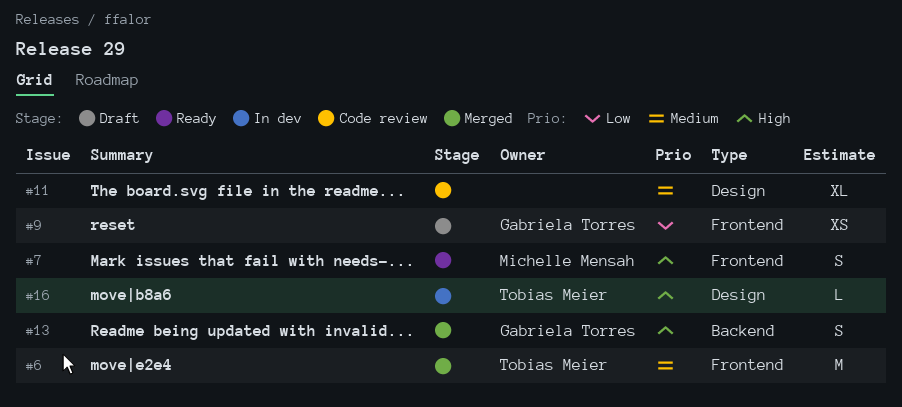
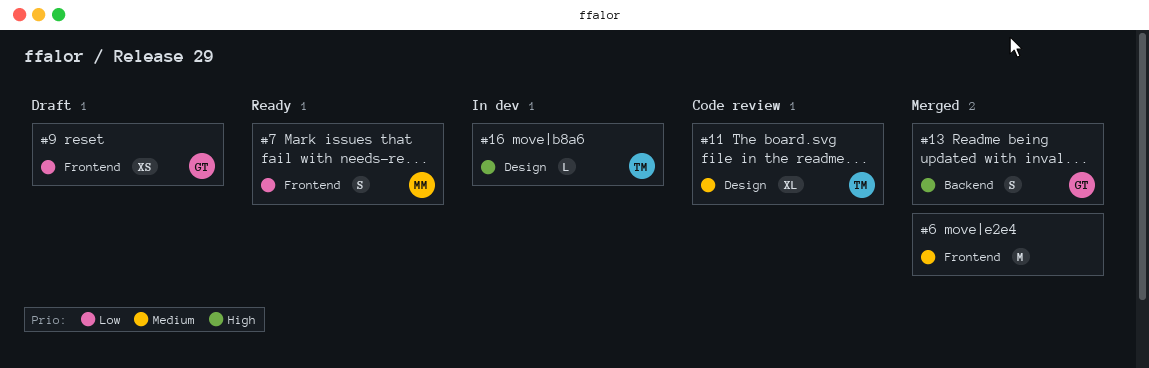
#6, owner: Tobias Meier -> none
#7, priority: High -> Low
#11, owner: none -> Tobias Meier

